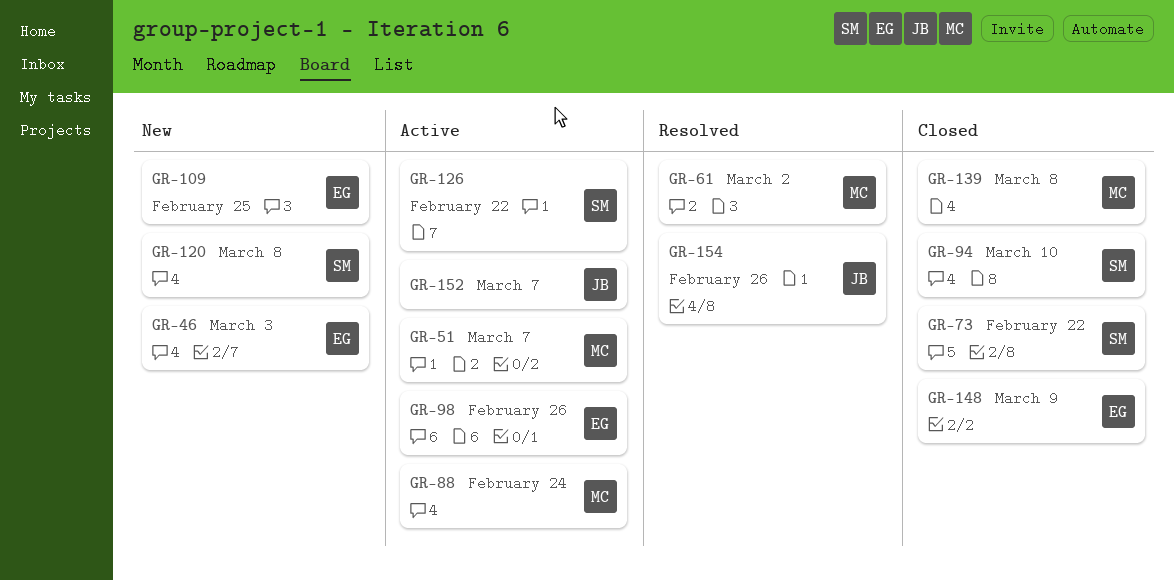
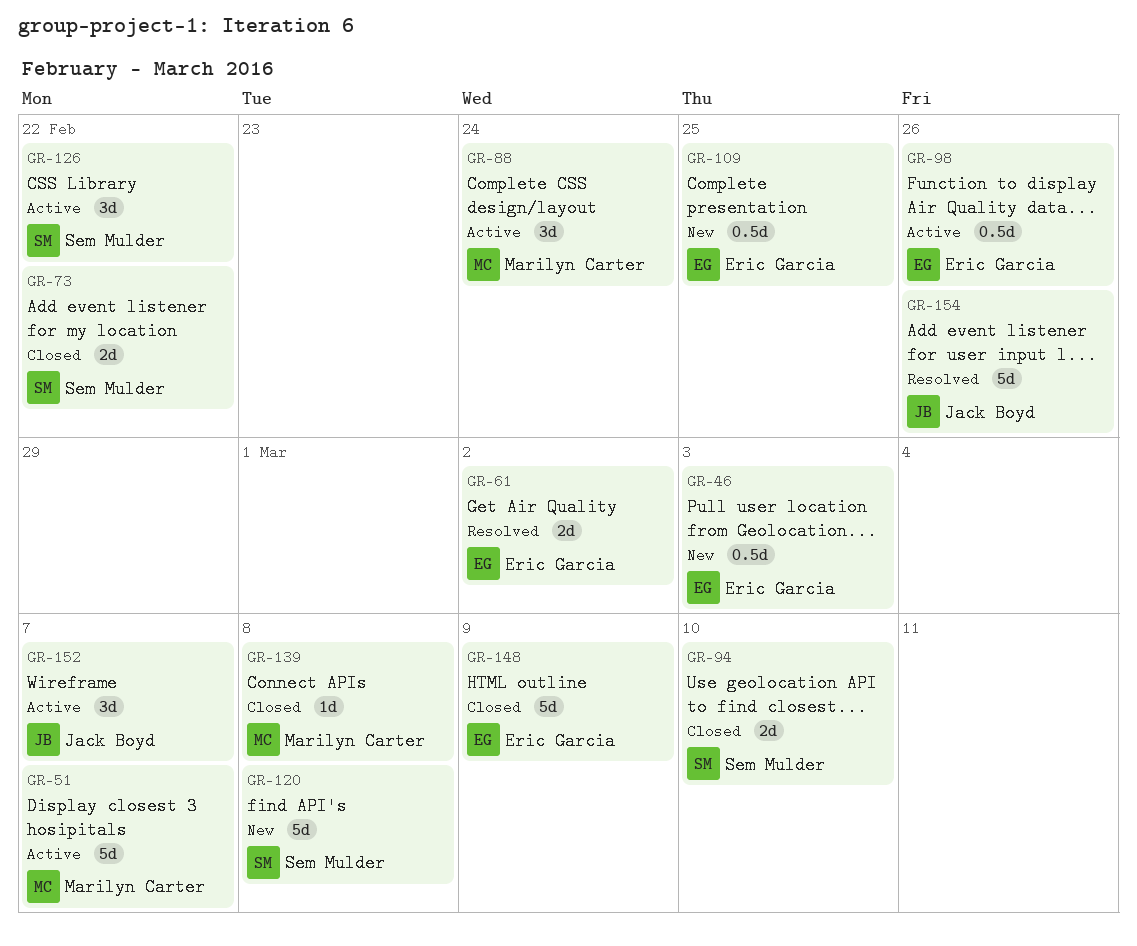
GR-61, owner: Marilyn Carter -> Eric Garcia

